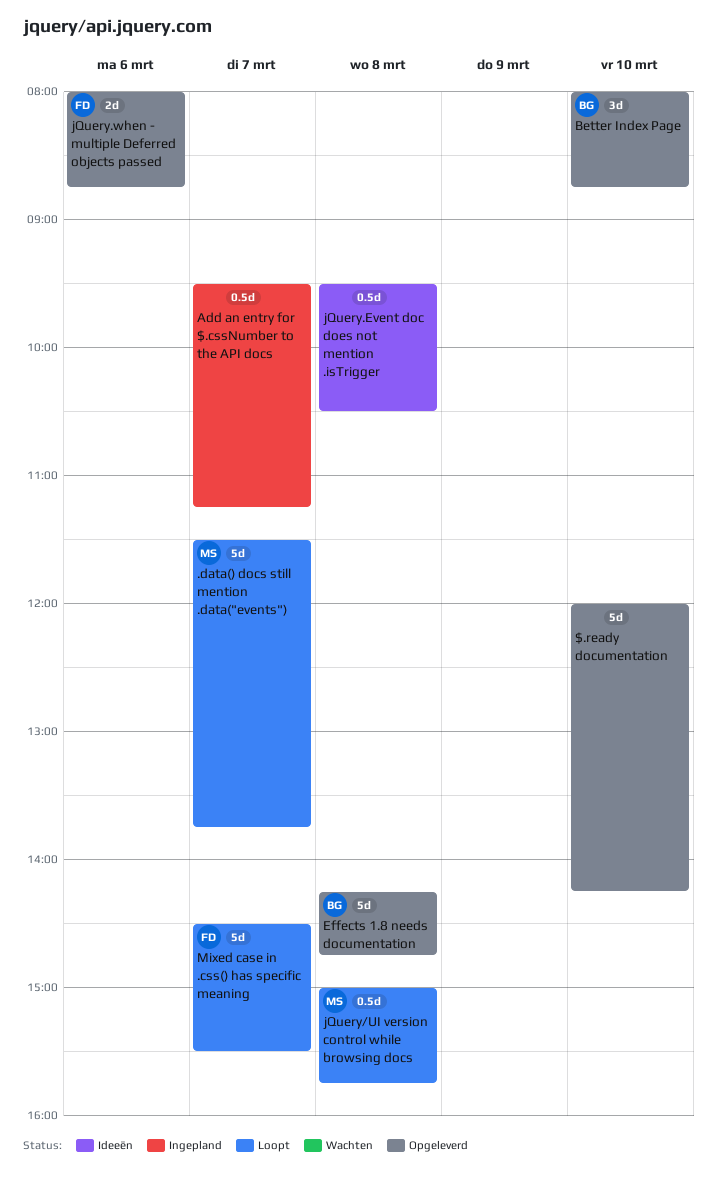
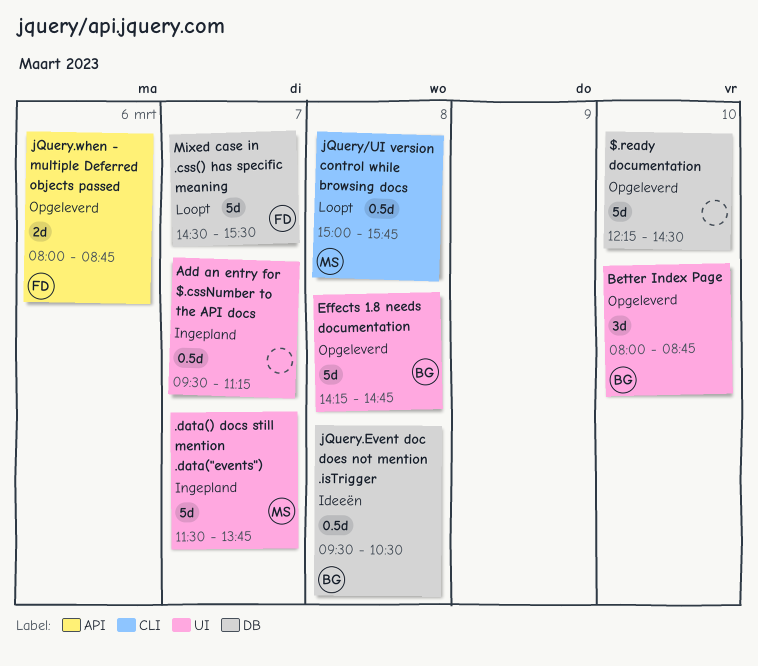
$.ready documentation, begins: 12:00 -> 12:15
$.ready documentation, ends: 14:15 -> 14:30
.data() docs still mention .data("events"), status: Loopt -> Ingepland
jQuery.Event doc does not mention .isTrigger, owner: none -> BG

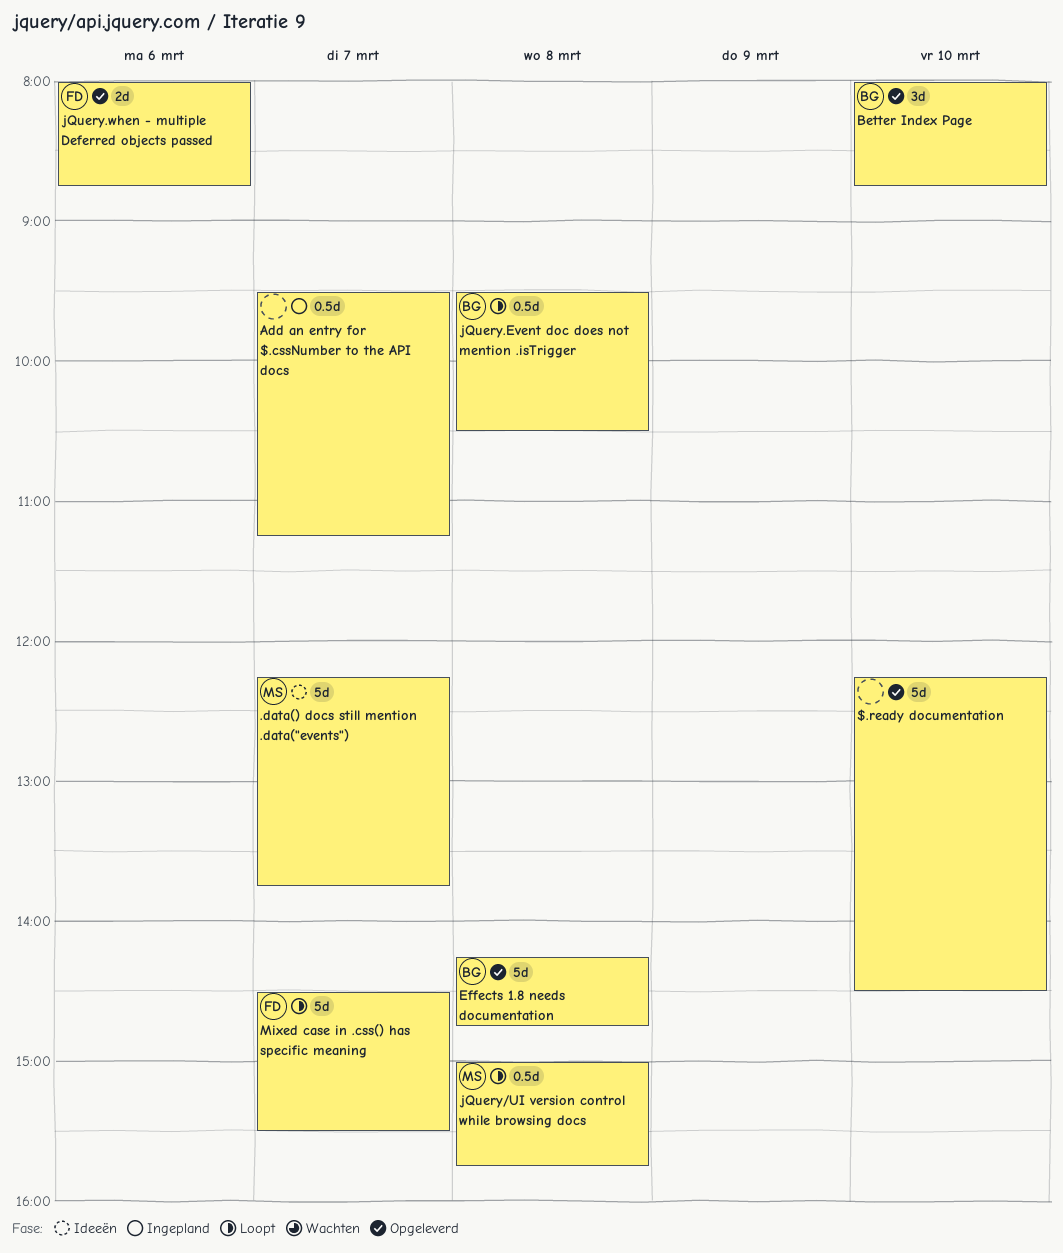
.data() docs still mention .data("events"), status: Ingepland -> Ideeën
.data() docs still mention .data("events"), begins: 11:30 -> 12:15
jQuery.Event doc does not mention .isTrigger, status: Ideeën -> Loopt

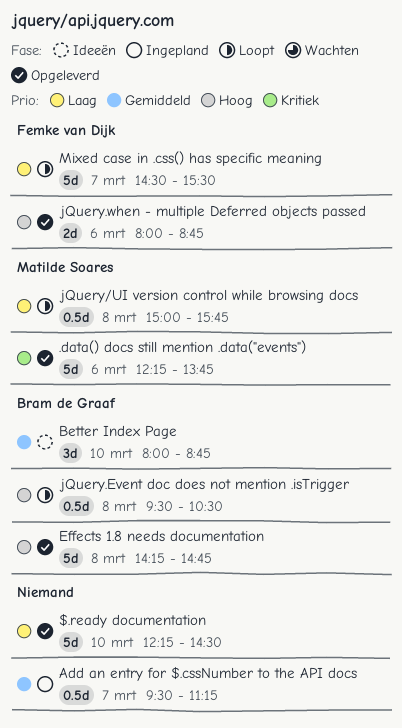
.data() docs still mention .data("events"), status: Ideeën -> Opgeleverd
.data() docs still mention .data("events"), day: Mar 7 -> Mar 6
Better Index Page, status: Opgeleverd -> Ideeën

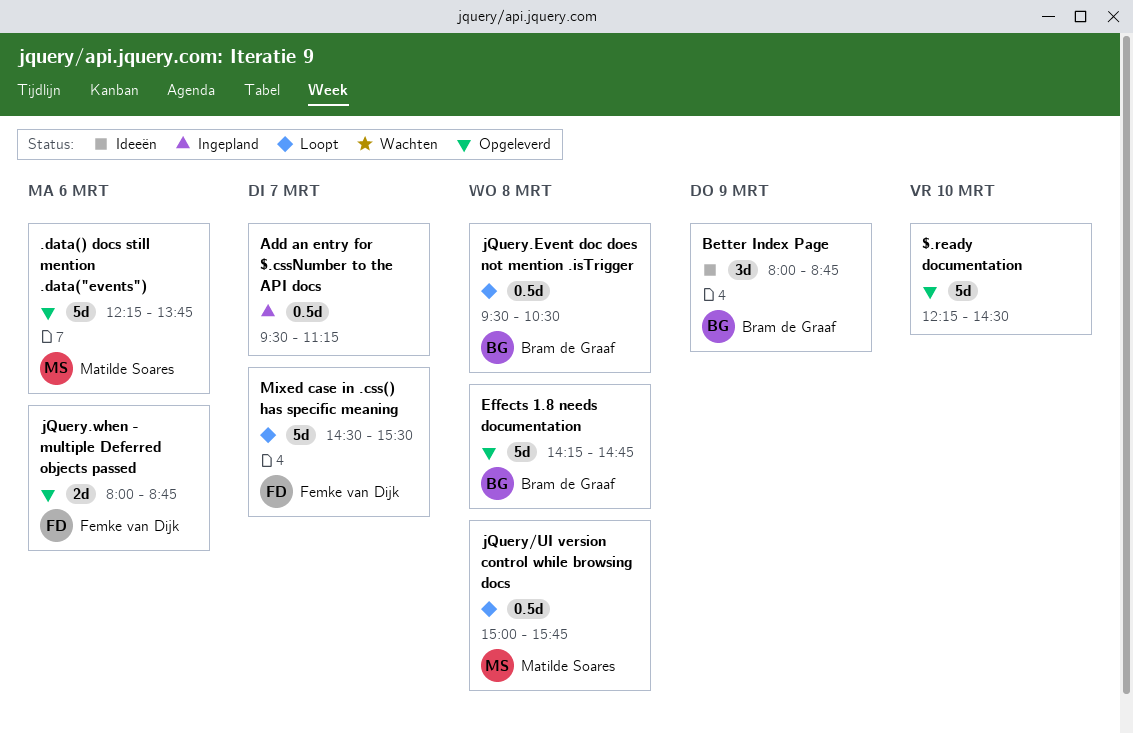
Better Index Page, day: Mar 10 -> Mar 9

